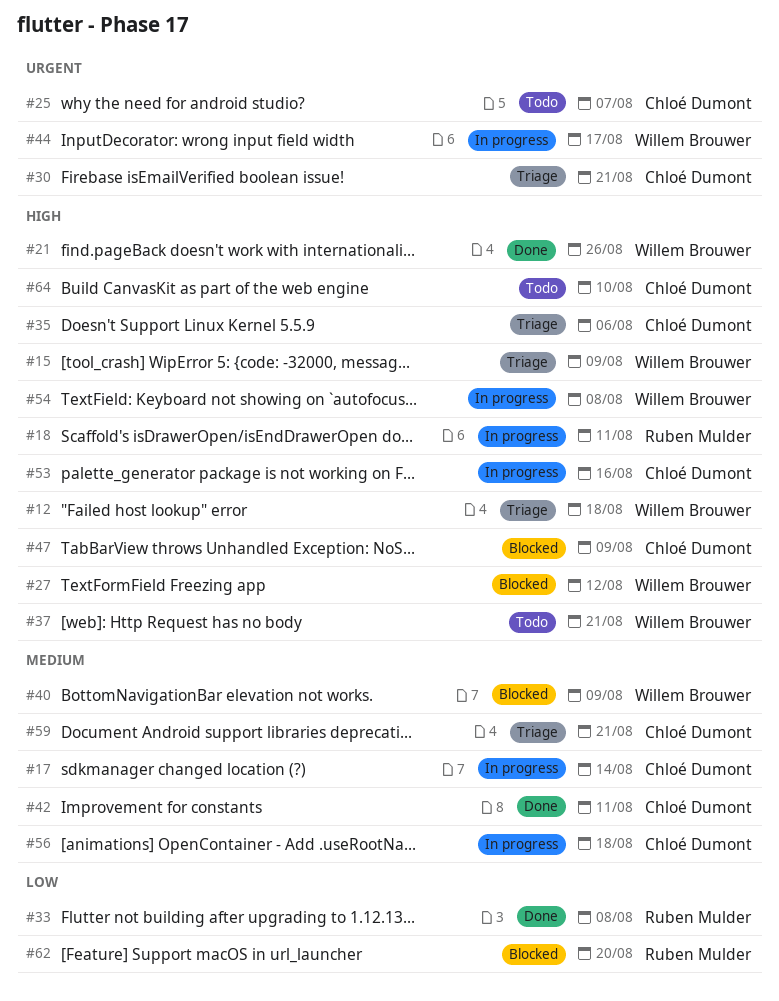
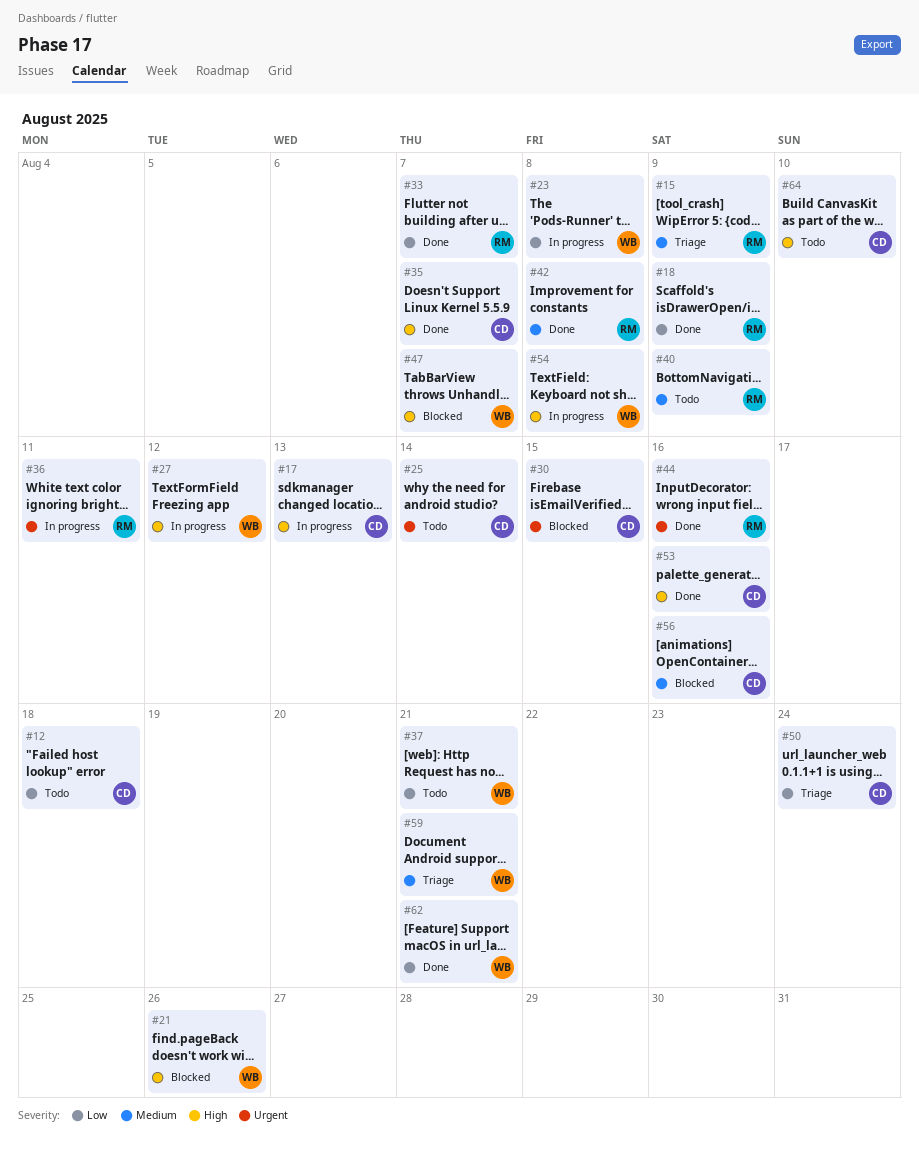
#12, status: Triage -> Todo
#12, owner: Willem Brouwer -> Chloé Dumont
#12, priority: High -> Low
#15, owner: Willem Brouwer -> Ruben Mulder
#15, priority: High -> Medium
#17, priority: Medium -> High
#17, due: Aug 14 -> Aug 13
#18, status: In progress -> Done
#18, priority: High -> Low
#18, due: Aug 11 -> Aug 9
#21, status: Done -> Blocked
#23: none -> present
#25, due: Aug 7 -> Aug 14
#27, status: Blocked -> In progress
#30, status: Triage -> Blocked
#30, due: Aug 21 -> Aug 15
#33, due: Aug 8 -> Aug 7
#35, status: Triage -> Done
#35, due: Aug 6 -> Aug 7
#36: none -> present
#37, priority: High -> Low
#40, status: Blocked -> Todo
#40, owner: Willem Brouwer -> Ruben Mulder
#42, owner: Chloé Dumont -> Ruben Mulder
#42, due: Aug 11 -> Aug 8
#44, status: In progress -> Done
#44, owner: Willem Brouwer -> Ruben Mulder
#44, due: Aug 17 -> Aug 16
#47, owner: Chloé Dumont -> Willem Brouwer
#47, due: Aug 9 -> Aug 7
#50: none -> present
#53, status: In progress -> Done
#56, status: In progress -> Blocked
#56, due: Aug 18 -> Aug 16
#59, owner: Chloé Dumont -> Willem Brouwer
#62, status: Blocked -> Done
#62, owner: Ruben Mulder -> Willem Brouwer
#62, due: Aug 20 -> Aug 21

